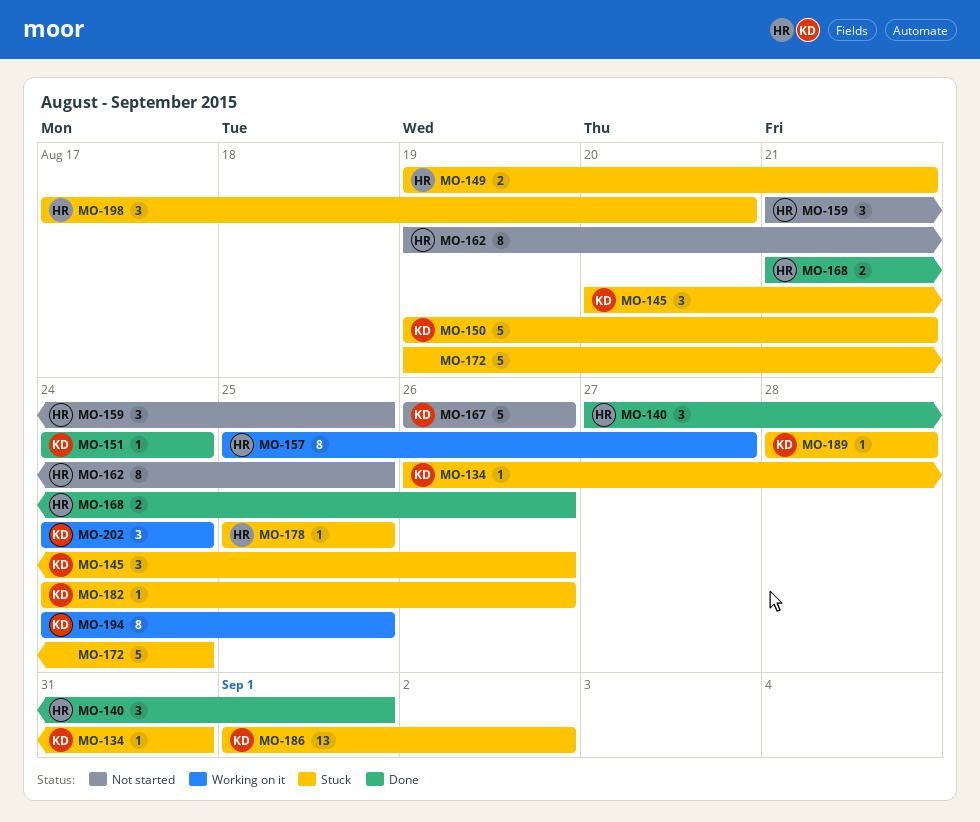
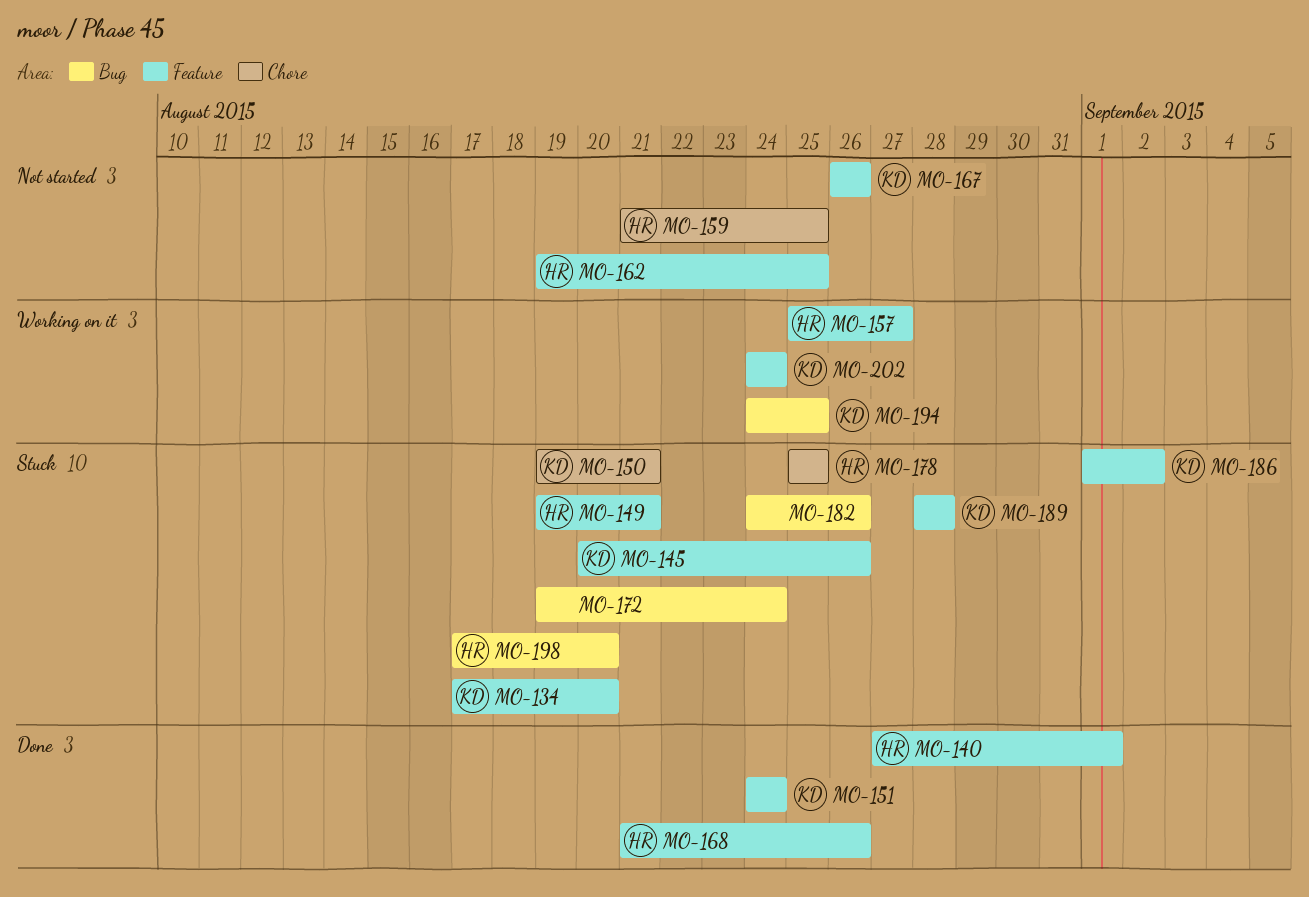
MO-134, start: Aug 26 -> Aug 17
MO-134, due: Aug 31 -> Aug 20
MO-182, owner: KD -> none

